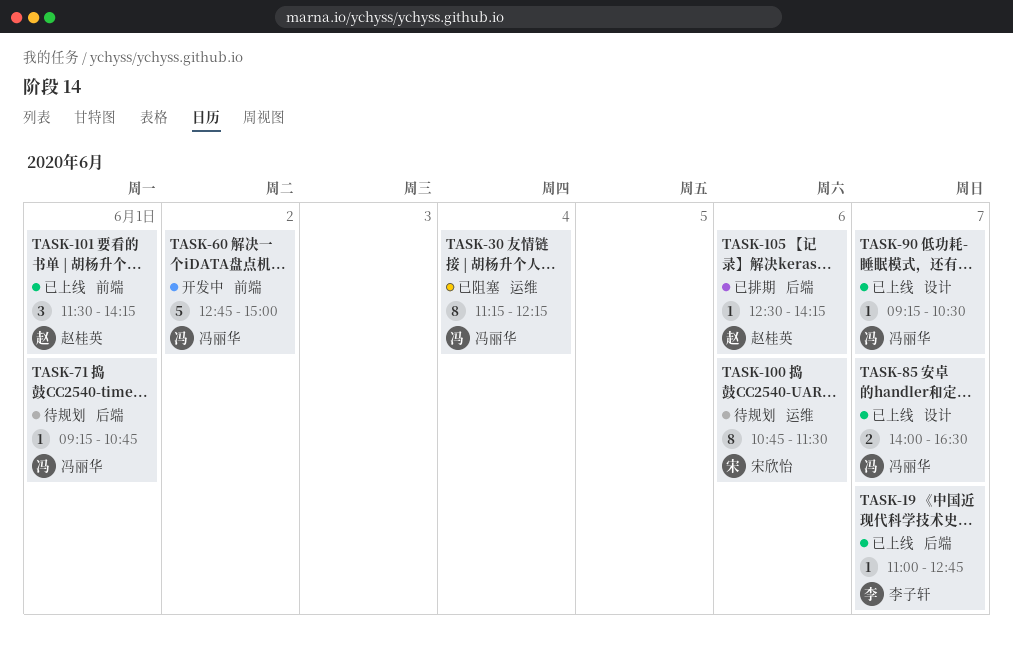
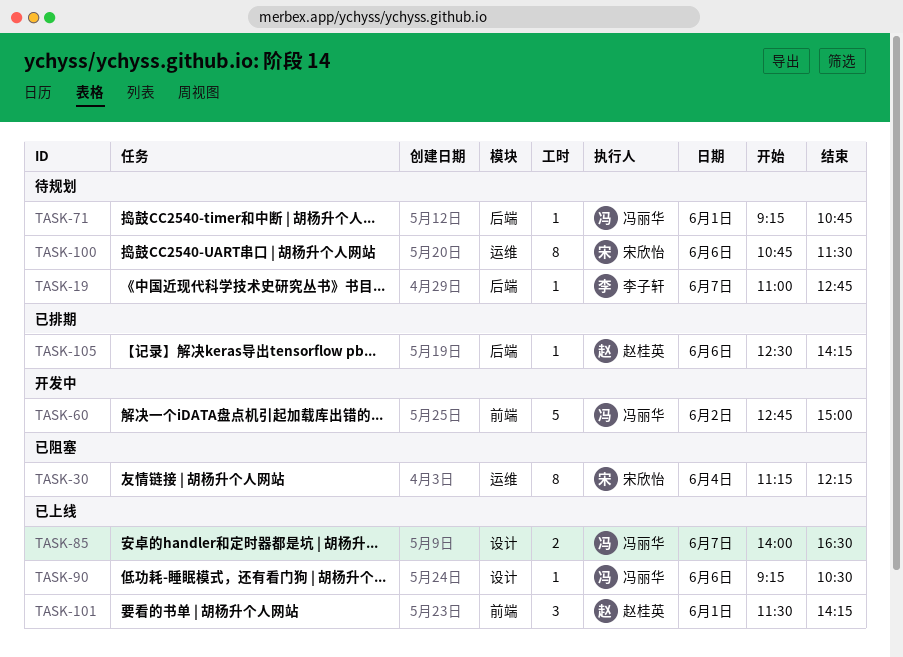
TASK-19, status: 已上线 -> 待规划
TASK-30, owner: 冯丽华 -> 宋欣怡
TASK-90, day: Jun 7 -> Jun 6

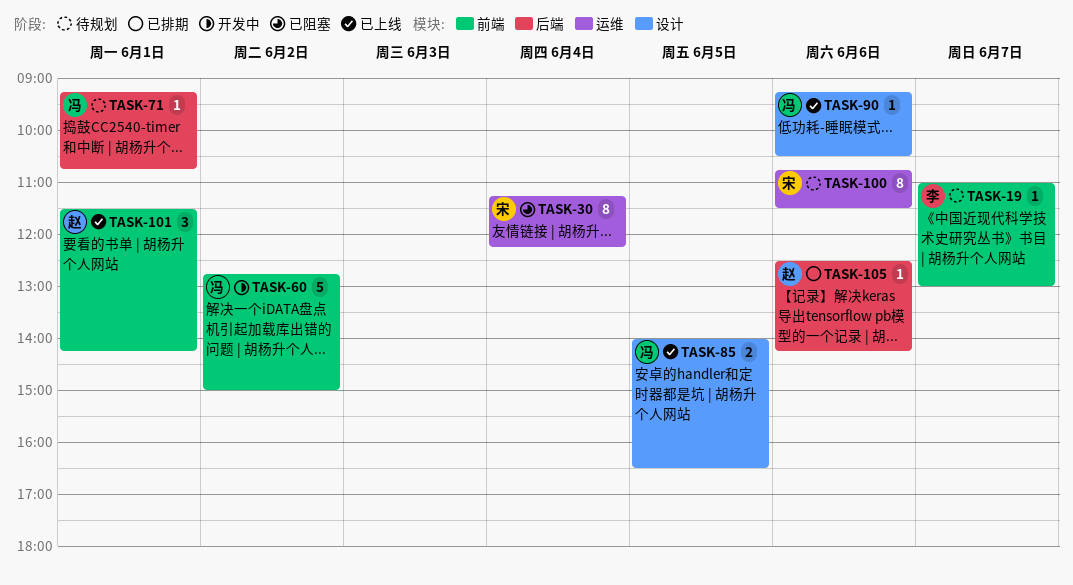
TASK-19, label: 后端 -> 前端
TASK-19, ends: 12:45 -> 13:00
TASK-85, day: Jun 7 -> Jun 5

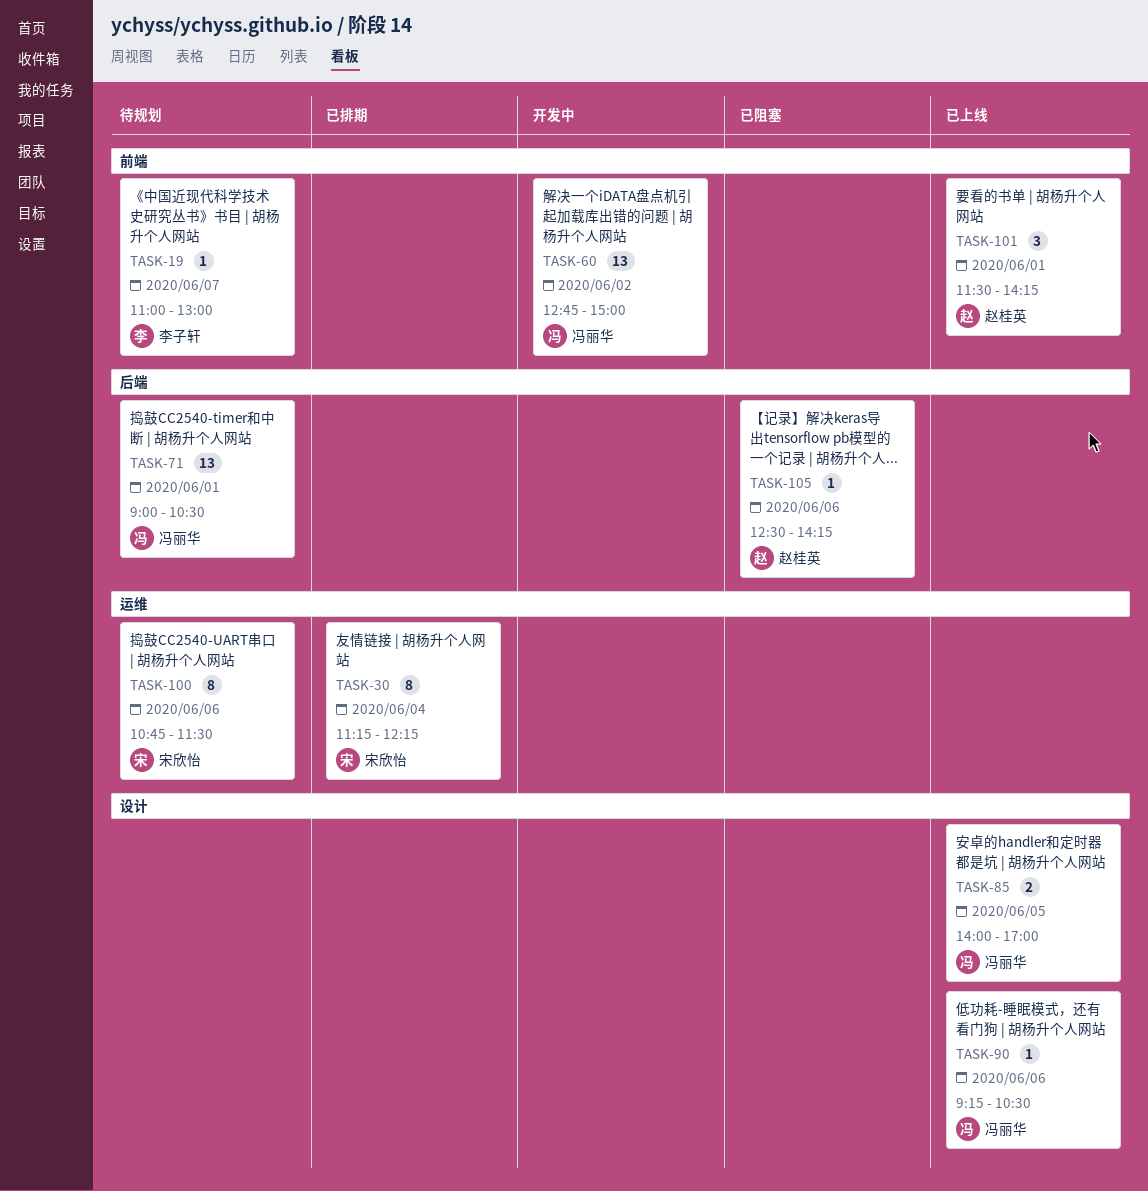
TASK-30, status: 已阻塞 -> 已排期
TASK-60, estimate: 5 -> 13
TASK-71, estimate: 1 -> 13
TASK-71, begins: 09:15 -> 09:00
TASK-71, ends: 10:45 -> 10:30
TASK-85, ends: 16:30 -> 17:00
TASK-105, status: 已排期 -> 已阻塞

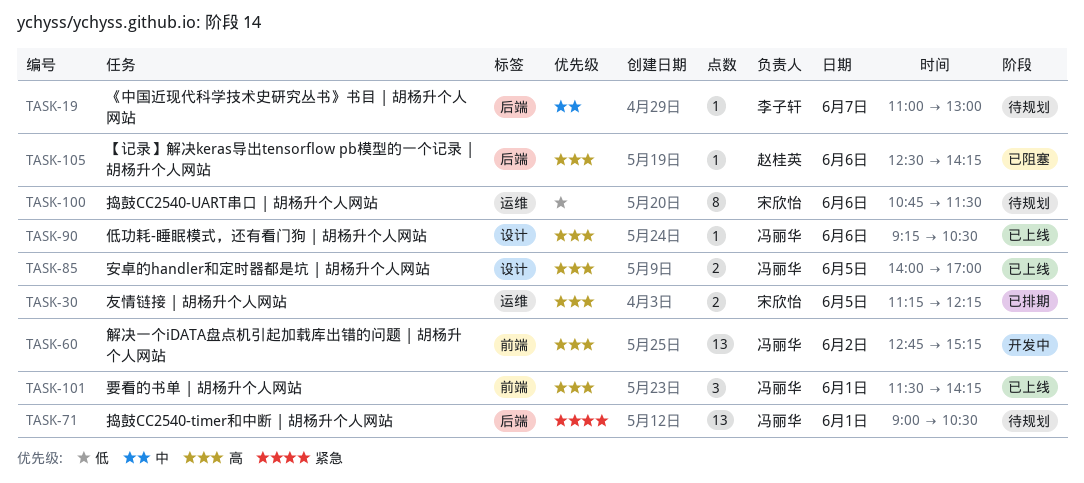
TASK-19, label: 前端 -> 后端
TASK-30, estimate: 8 -> 2
TASK-30, day: Jun 4 -> Jun 5
TASK-60, ends: 15:00 -> 15:15
TASK-101, owner: 赵桂英 -> 冯丽华

